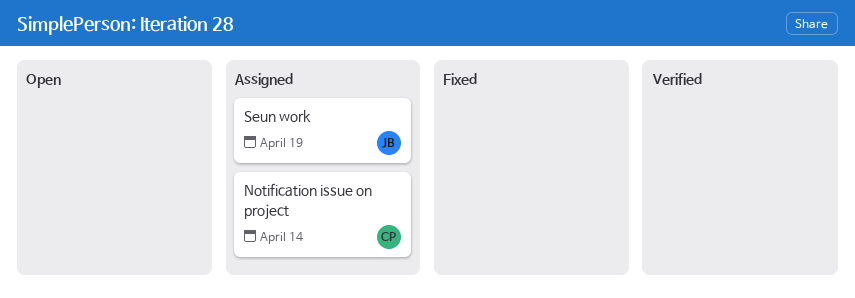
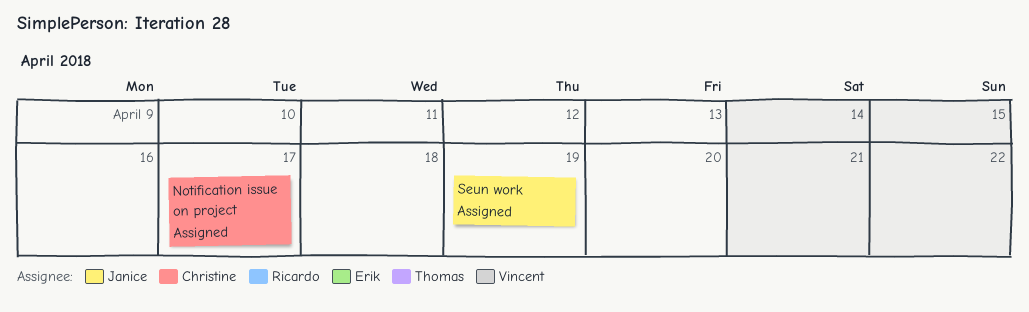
Notification issue on project, due: Apr 14 -> Apr 17

